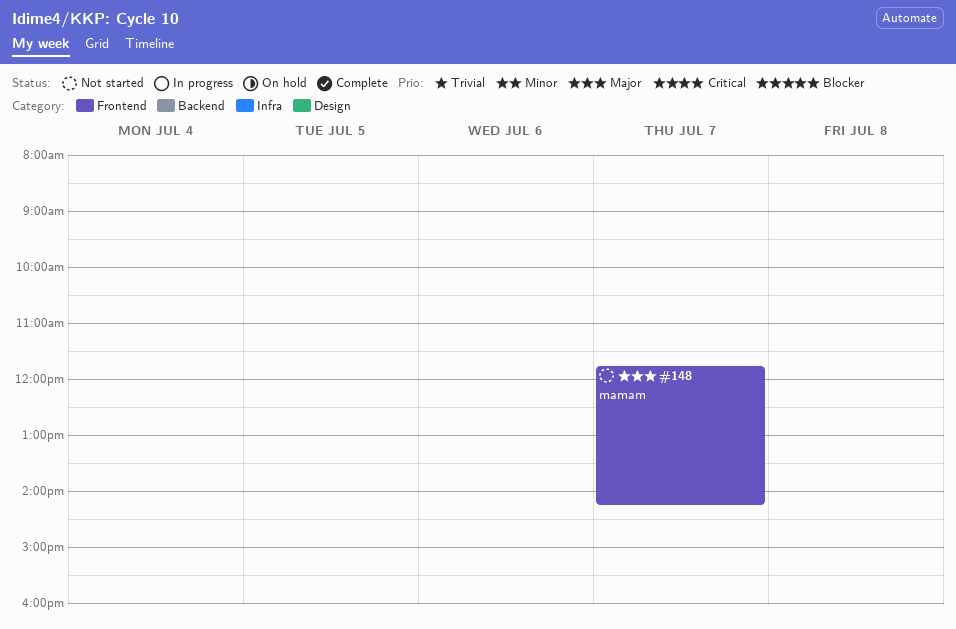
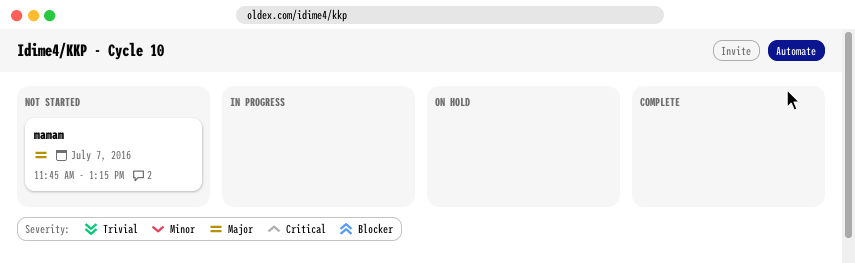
mamam, ends: 14:15 -> 13:15

